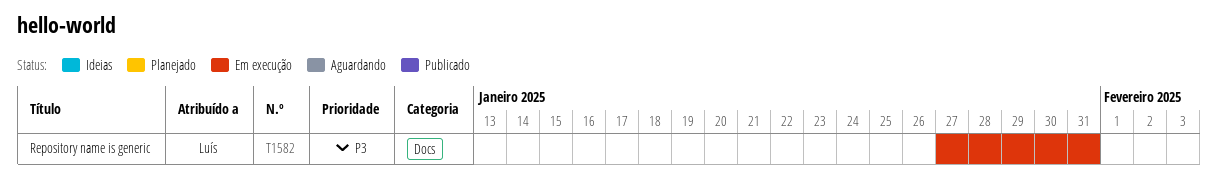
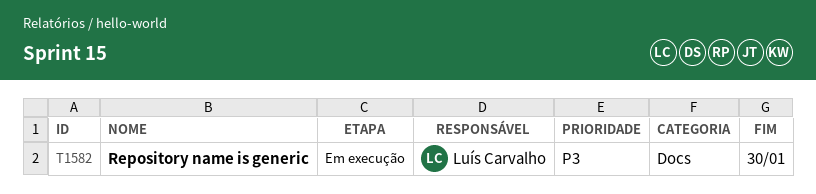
T1582, due: Jan 31 -> Jan 30

